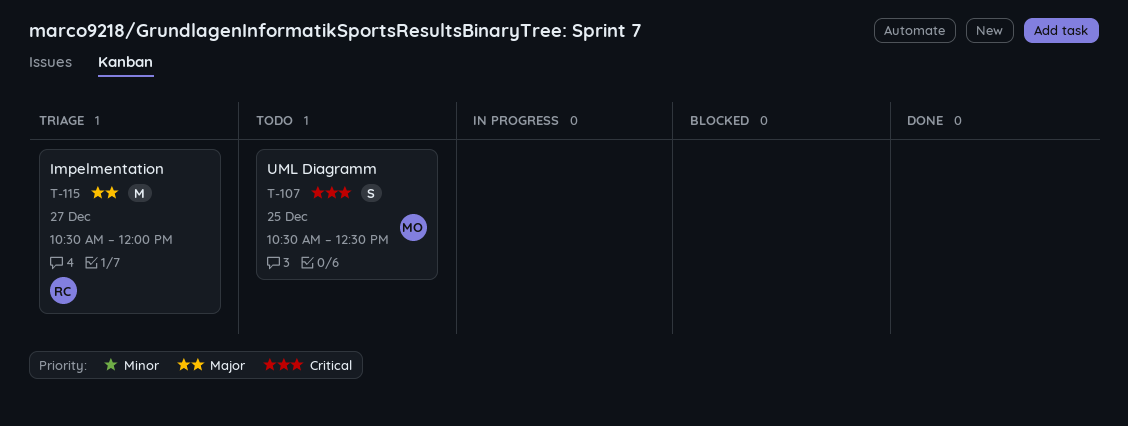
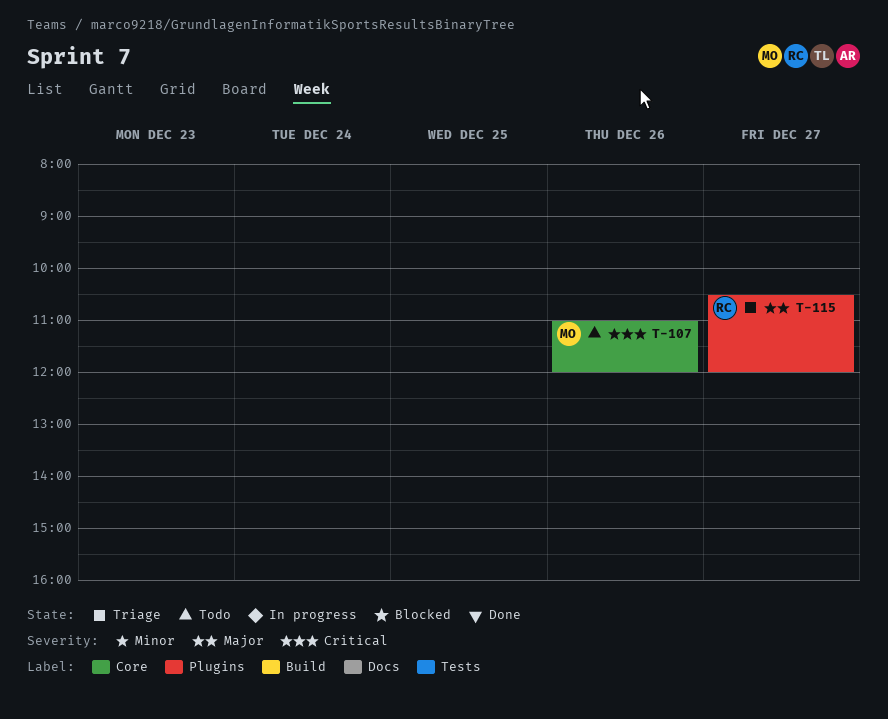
T-107, day: Dec 25 -> Dec 26
T-107, begins: 10:30 -> 11:00
T-107, ends: 12:30 -> 12:00

